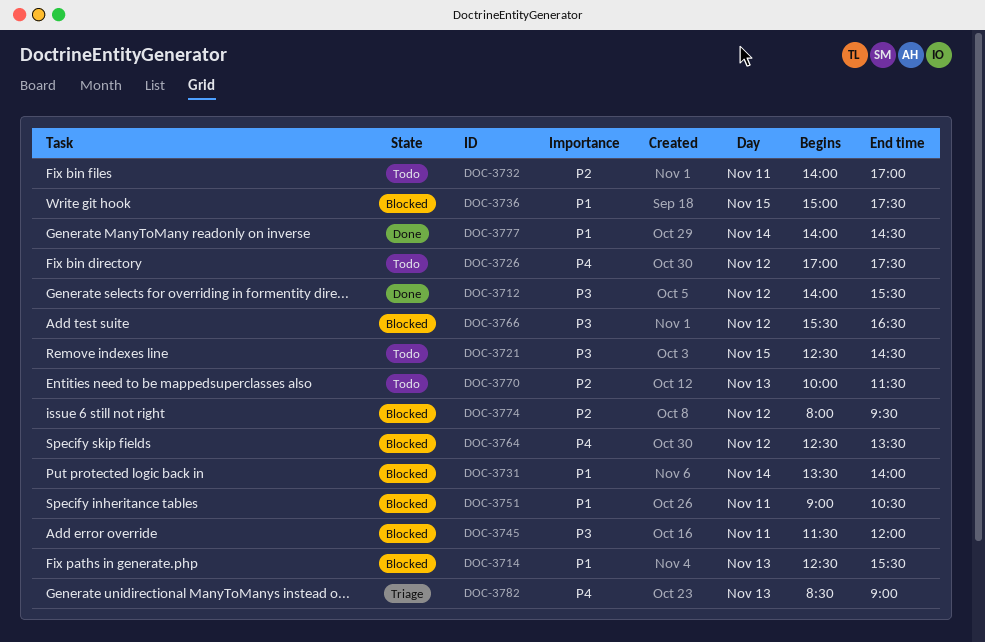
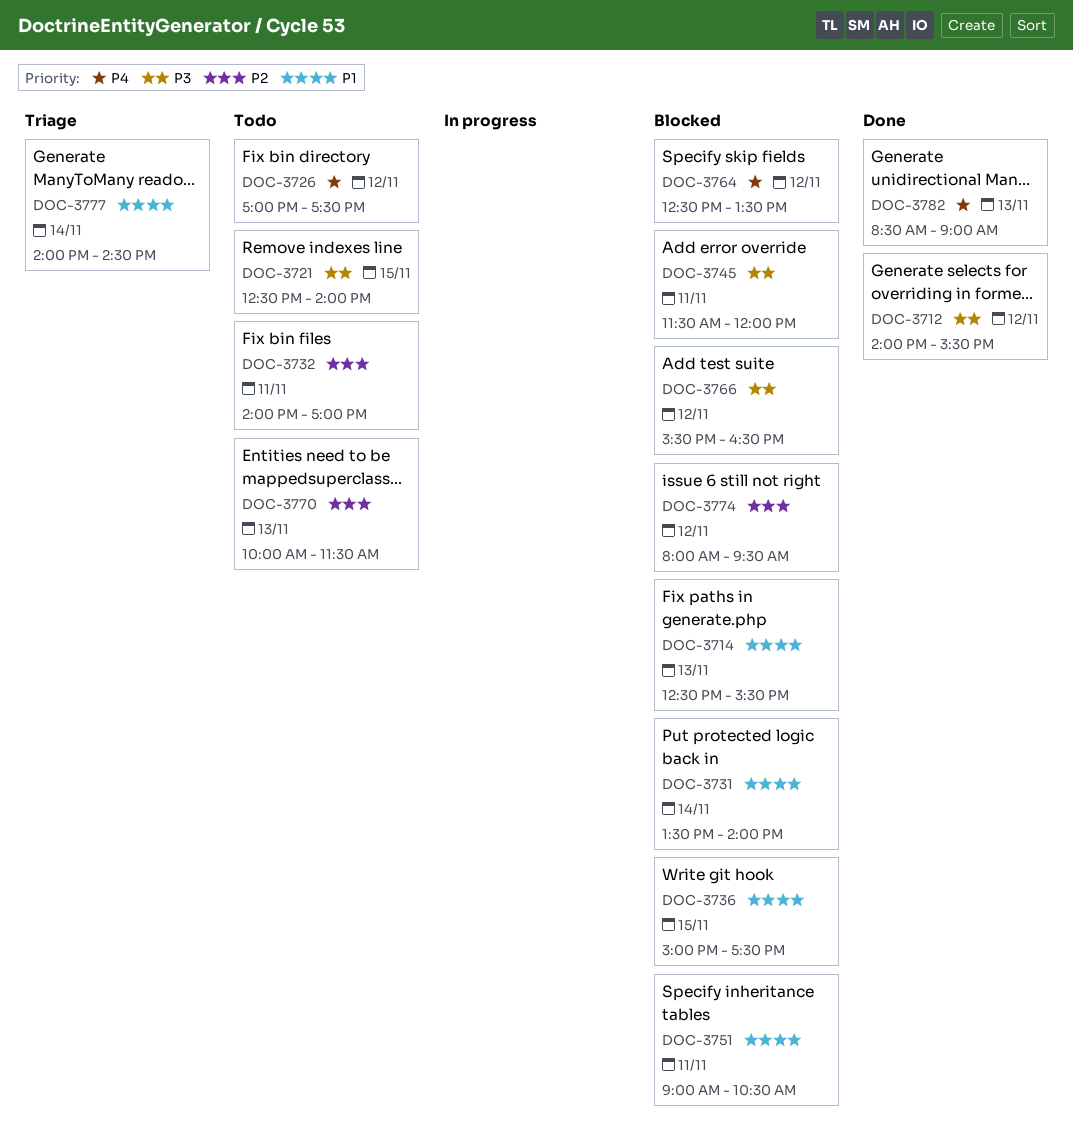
DOC-3721, ends: 14:30 -> 14:00
DOC-3777, status: Done -> Triage
DOC-3782, status: Triage -> Done

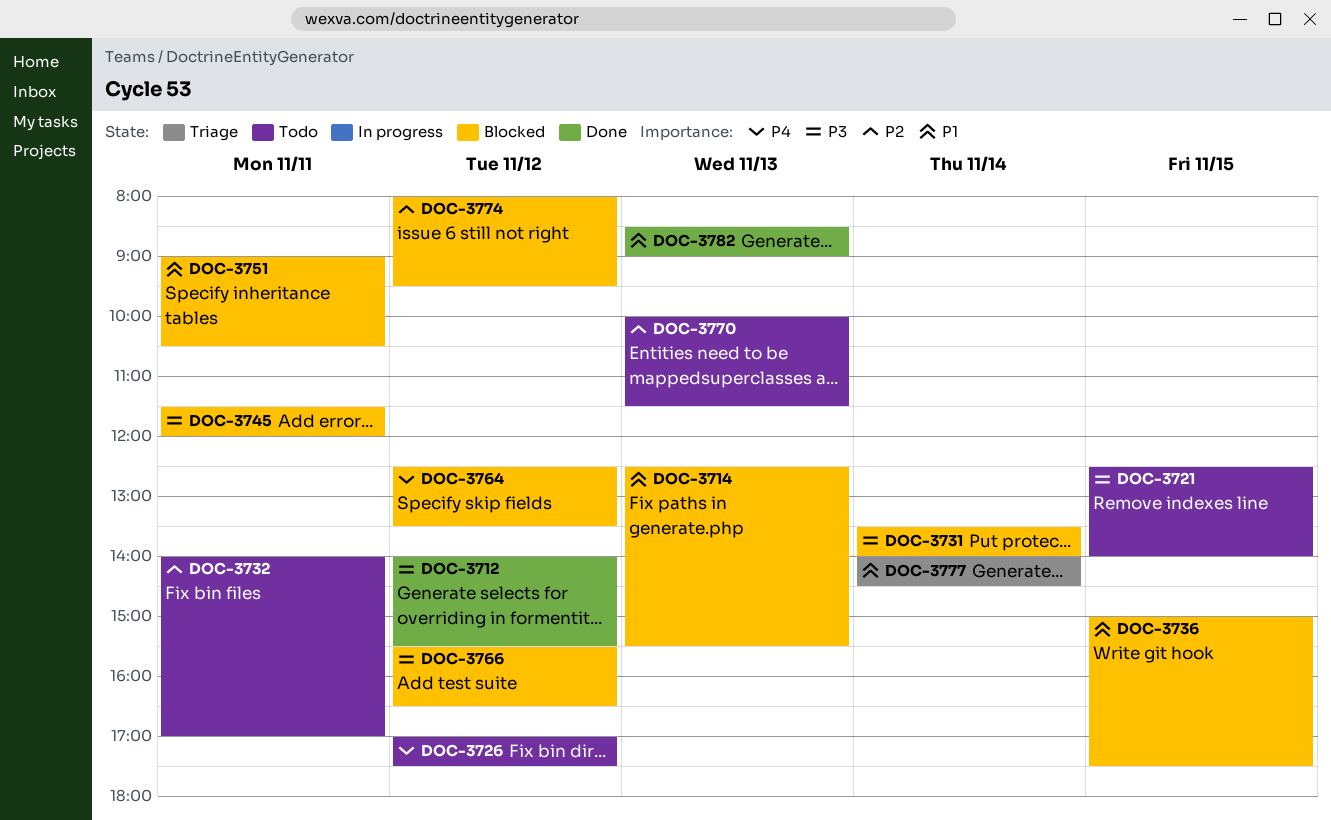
DOC-3731, priority: P1 -> P3
DOC-3782, priority: P4 -> P1

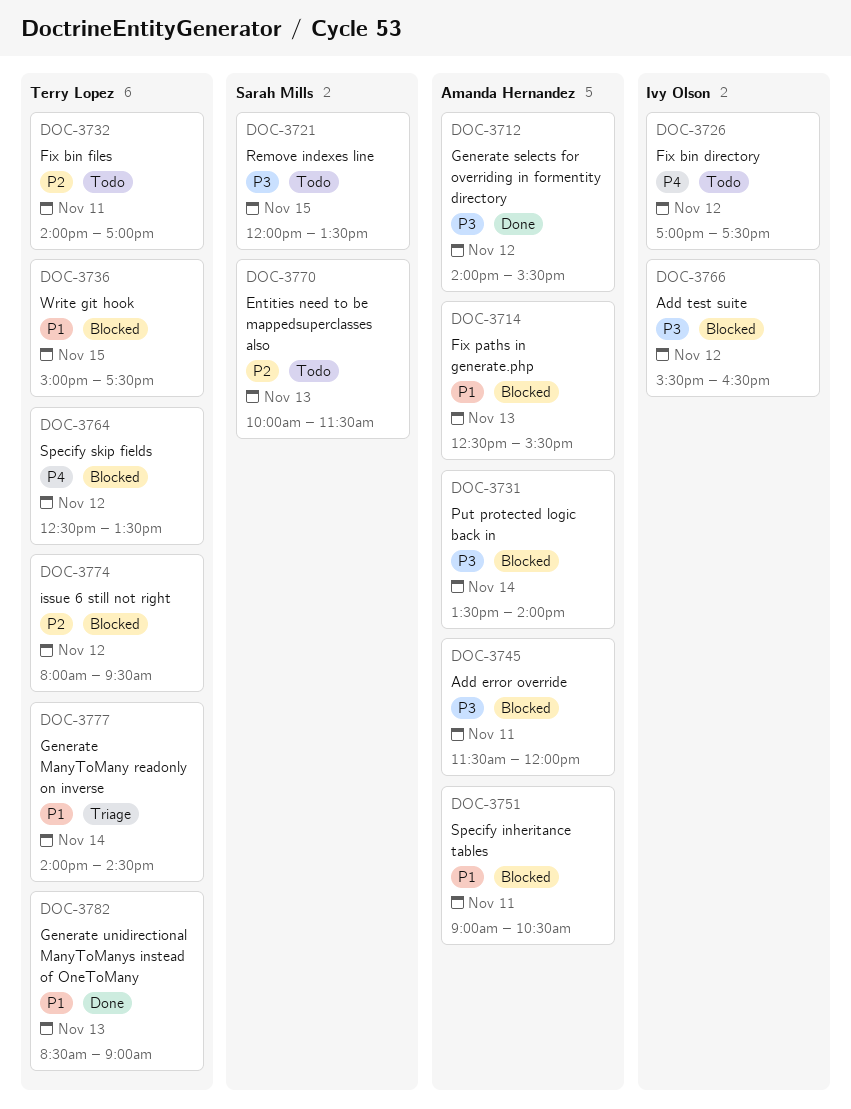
DOC-3721, begins: 12:30 -> 12:00
DOC-3721, ends: 14:00 -> 13:30

